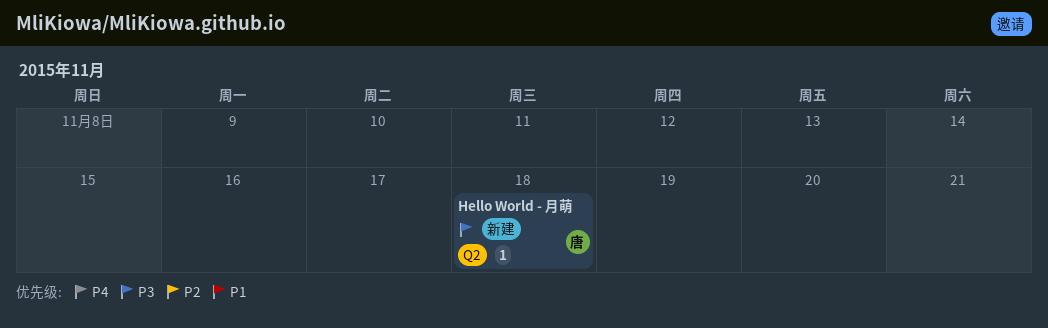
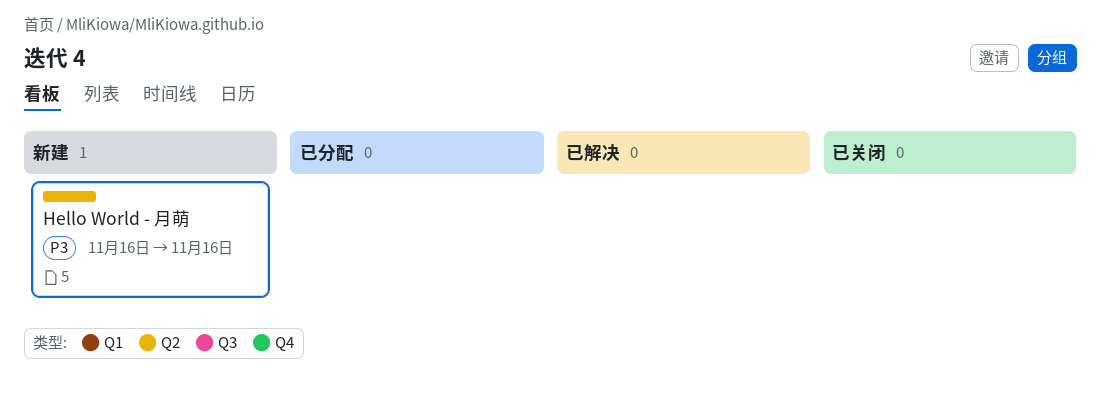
Hello World - 月萌, due: Nov 18 -> Nov 16

